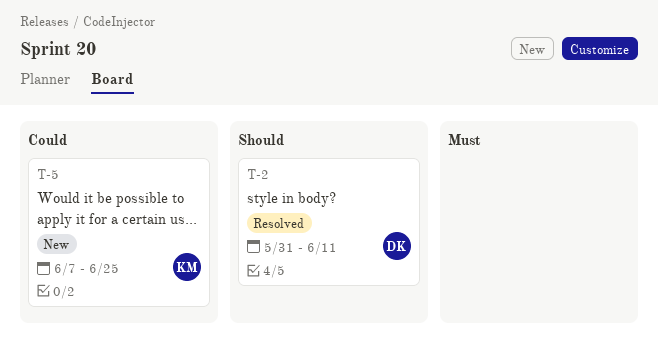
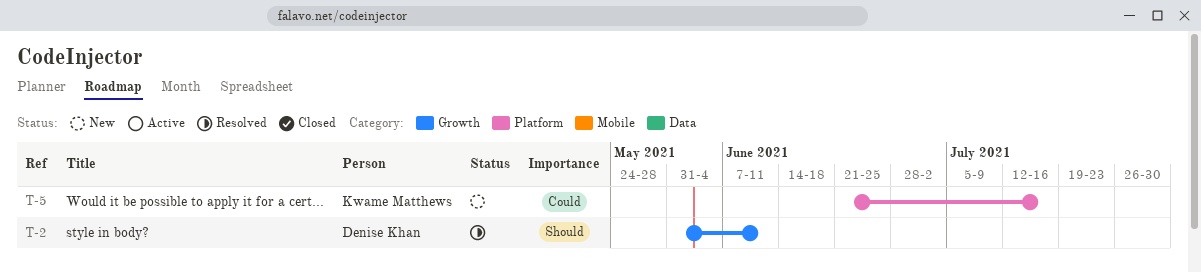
T-5, start: Jun 7 -> Jun 21
T-5, due: Jun 25 -> Jul 16

